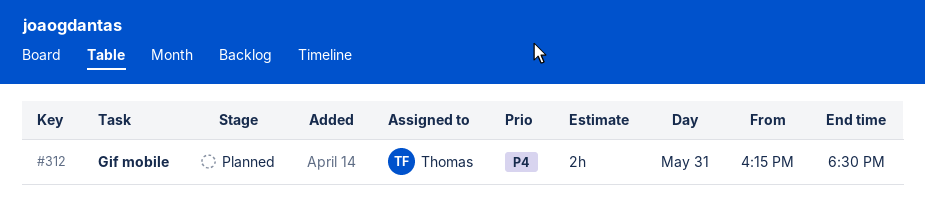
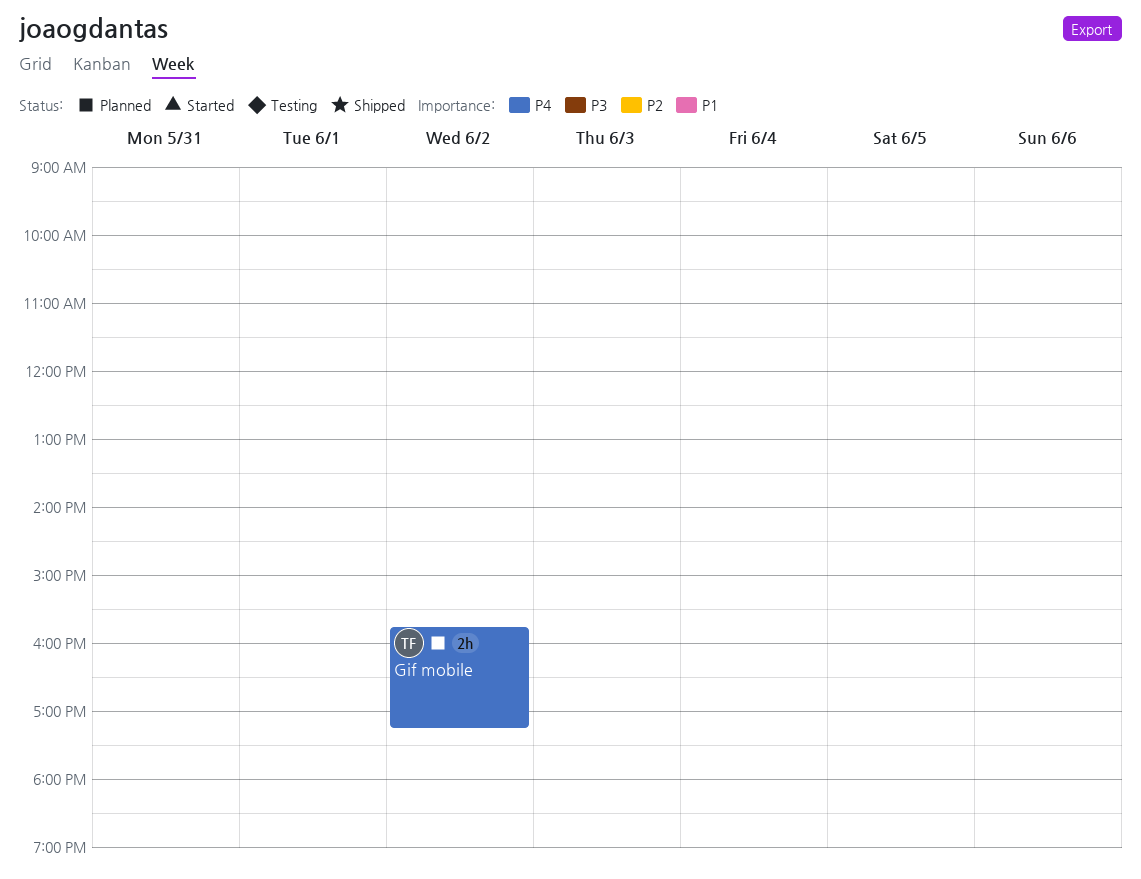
Gif mobile, day: May 31 -> Jun 2
Gif mobile, begins: 16:15 -> 15:45
Gif mobile, ends: 18:30 -> 17:15

